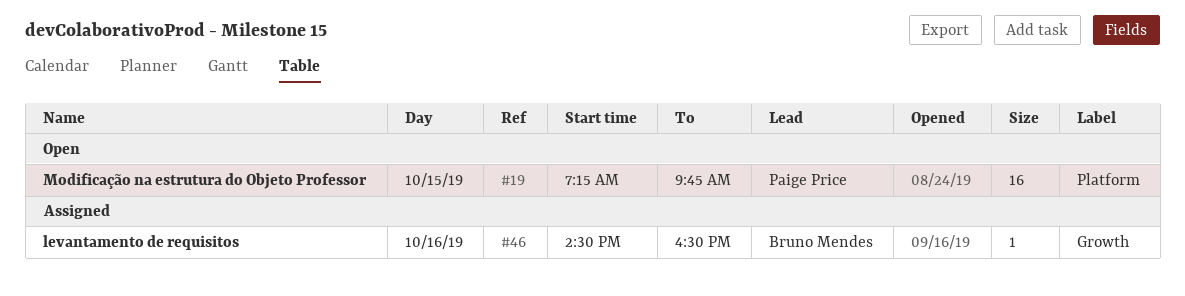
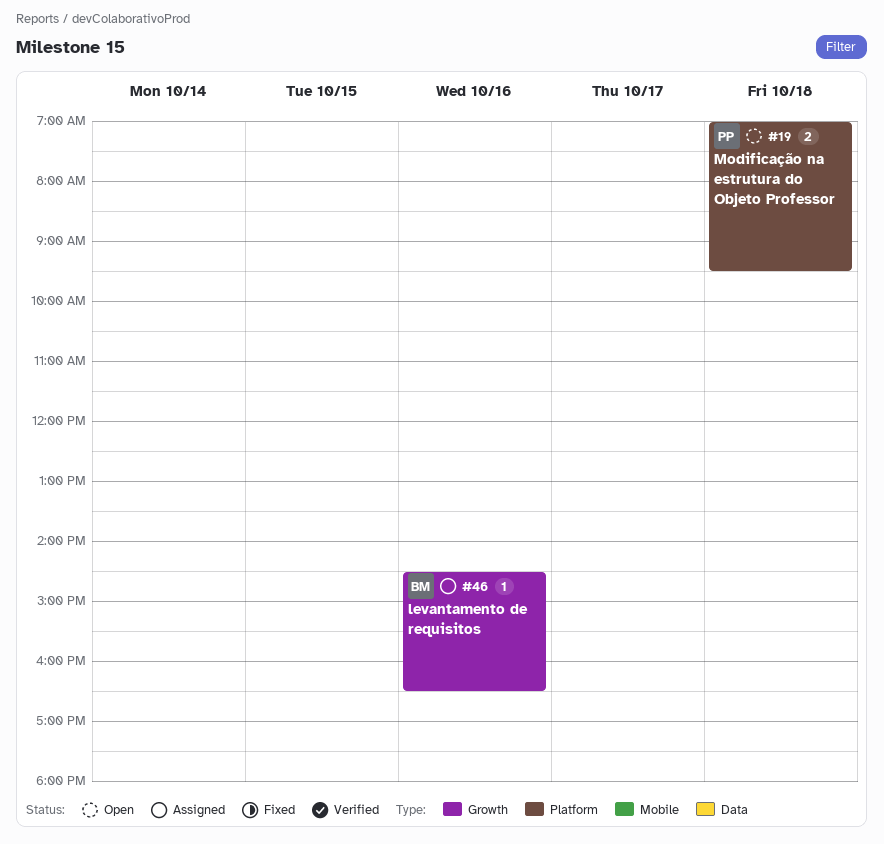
#19, estimate: 16 -> 2
#19, day: Oct 15 -> Oct 18
#19, begins: 07:15 -> 07:00
#19, ends: 09:45 -> 09:30

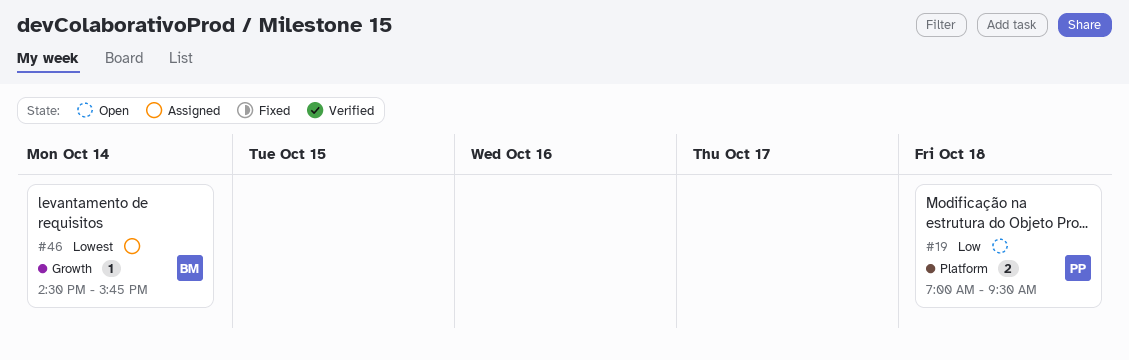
#46, day: Oct 16 -> Oct 14
#46, ends: 16:30 -> 15:45

